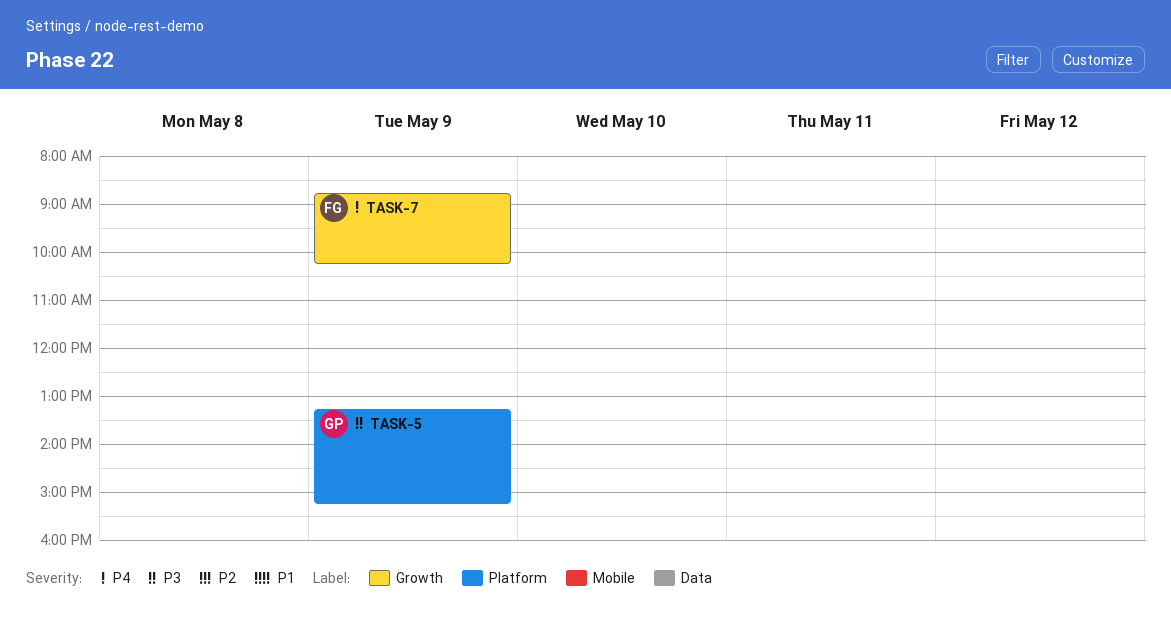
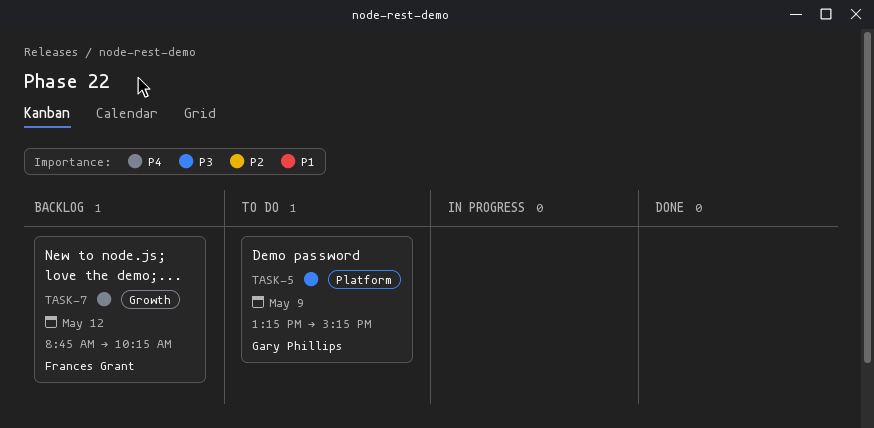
TASK-7, day: May 9 -> May 12

